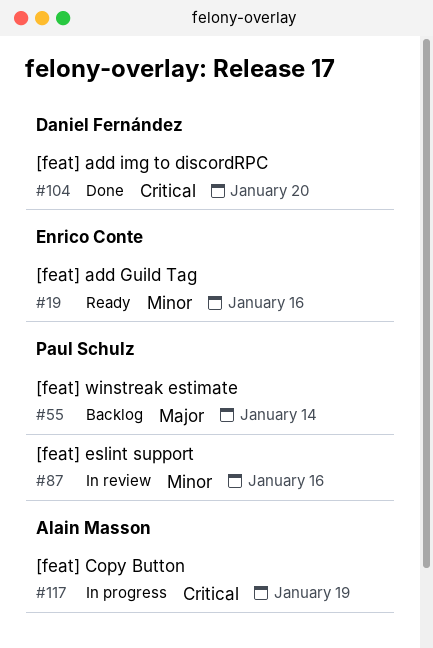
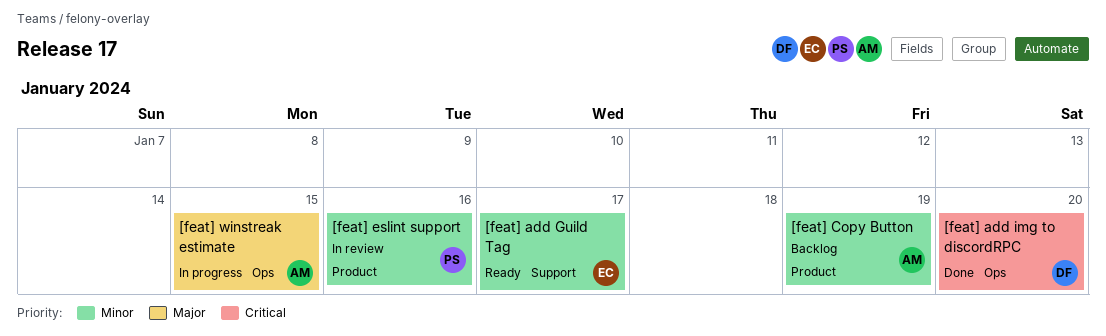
[feat] add Guild Tag, due: Jan 16 -> Jan 17
[feat] Copy Button, status: In progress -> Backlog
[feat] Copy Button, priority: Critical -> Minor
[feat] winstreak estimate, status: Backlog -> In progress
[feat] winstreak estimate, owner: Paul Schulz -> Alain Masson
[feat] winstreak estimate, due: Jan 14 -> Jan 15

